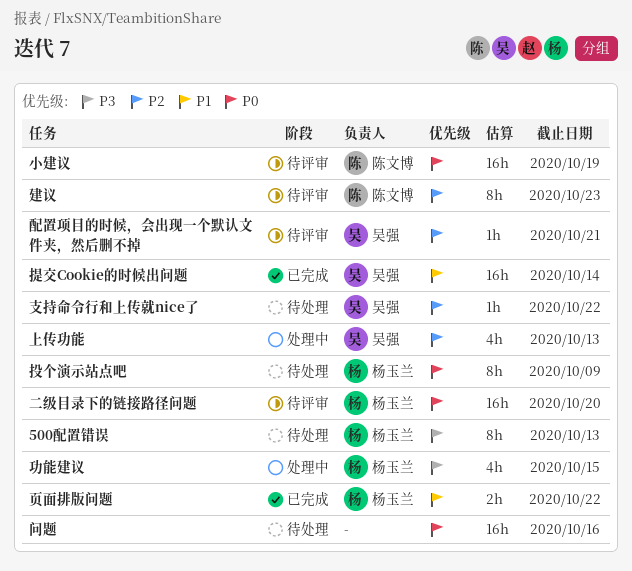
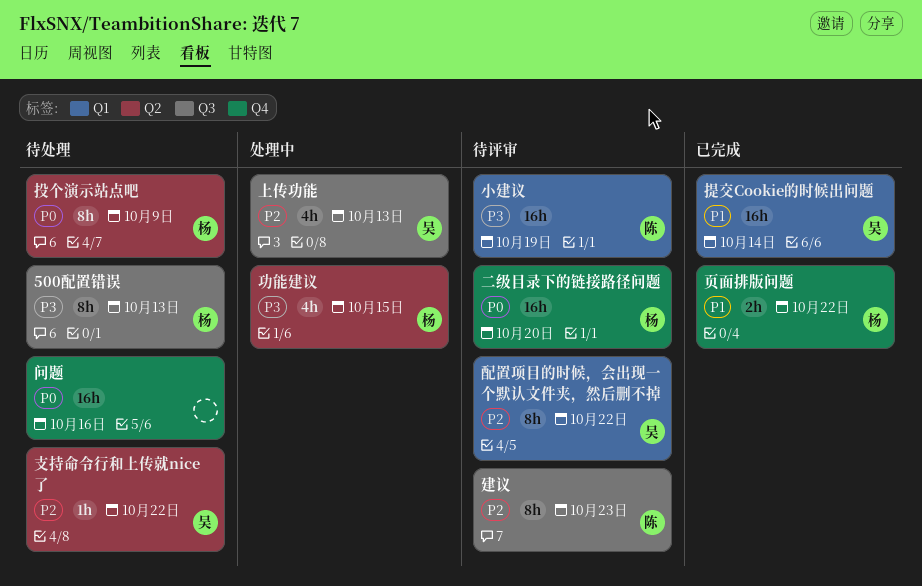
小建议, priority: P0 -> P3
配置项目的时候，会出现一个默认文件夹，然后删不掉, estimate: 1h -> 8h
配置项目的时候，会出现一个默认文件夹，然后删不掉, due: Oct 21 -> Oct 22

